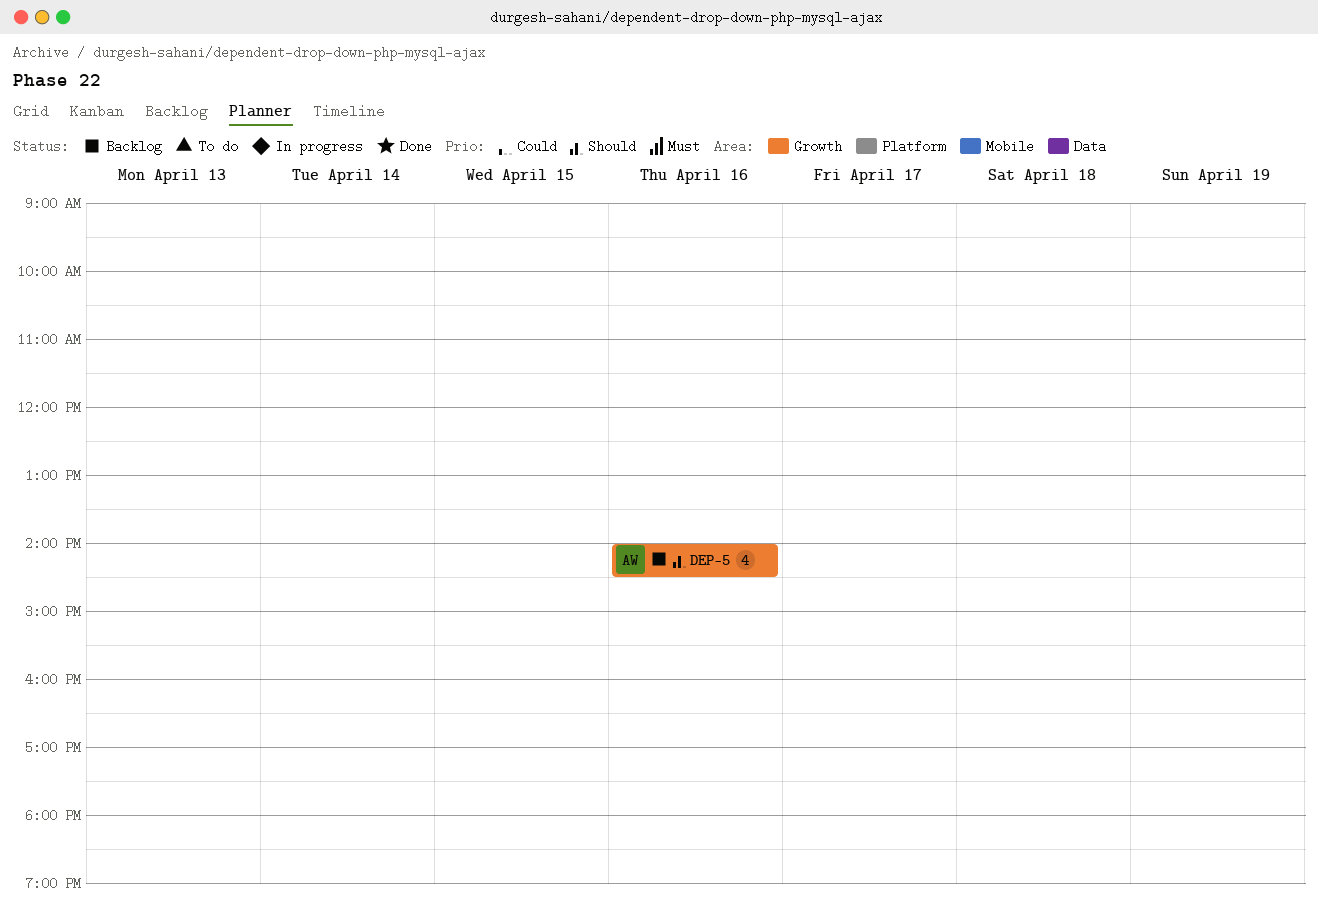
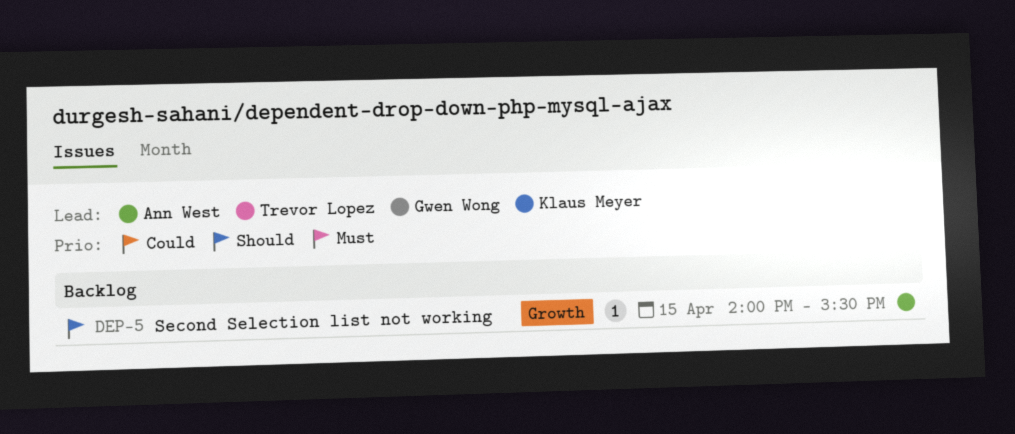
DEP-5, estimate: 4 -> 1
DEP-5, day: Apr 16 -> Apr 15
DEP-5, ends: 14:30 -> 15:30

